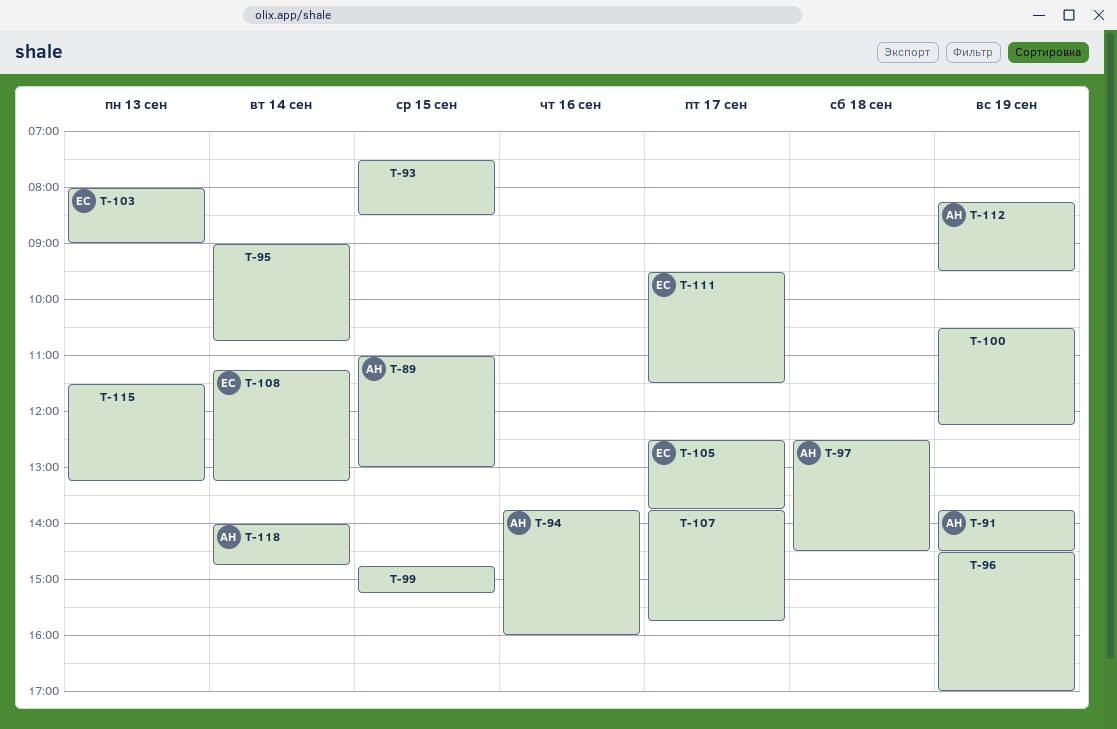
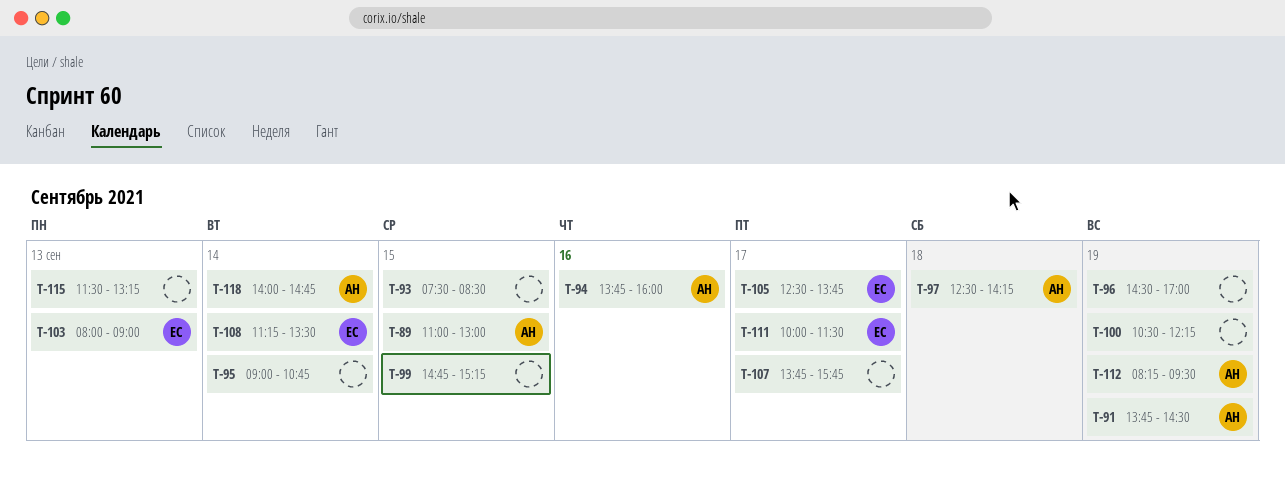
T-97, ends: 14:30 -> 14:15
T-108, ends: 13:15 -> 13:30
T-111, begins: 09:30 -> 10:00

